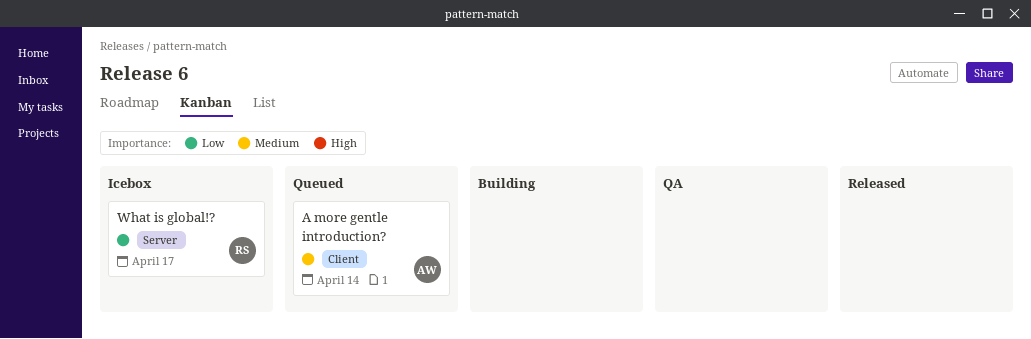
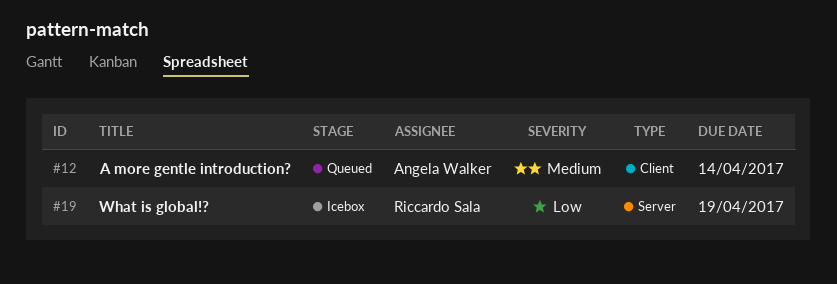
What is global!?, due: Apr 17 -> Apr 19

